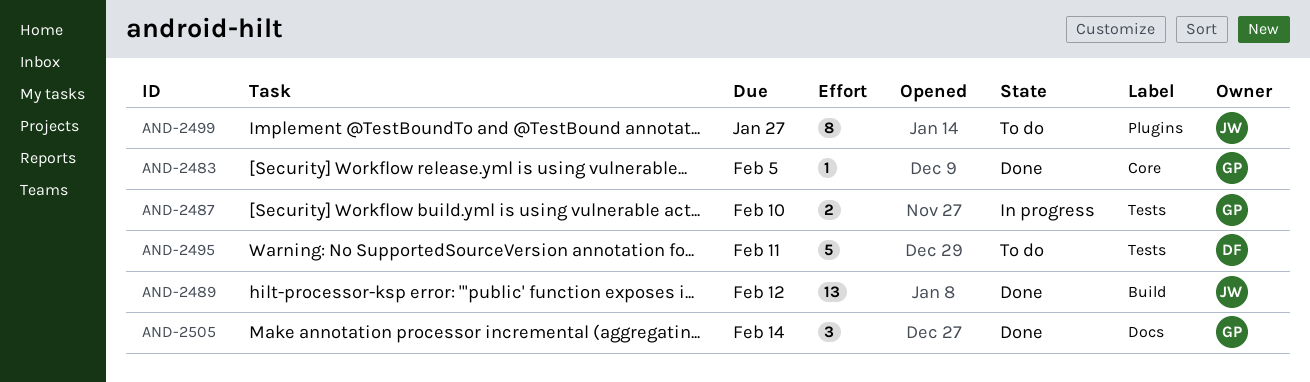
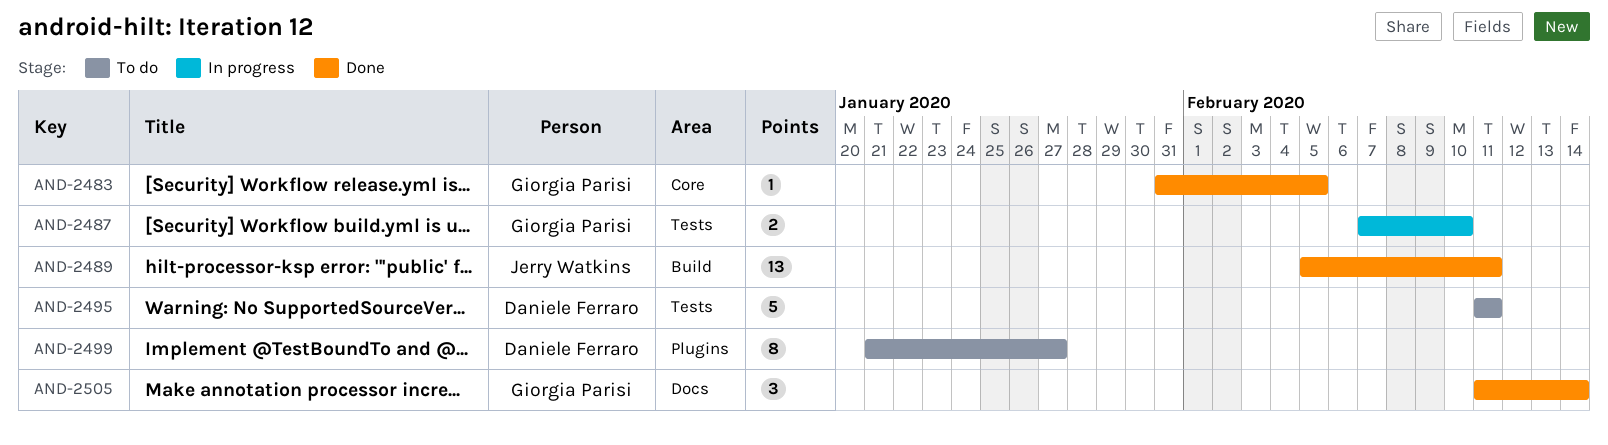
AND-2489, due: Feb 12 -> Feb 11
AND-2499, owner: Jerry Watkins -> Daniele Ferraro

